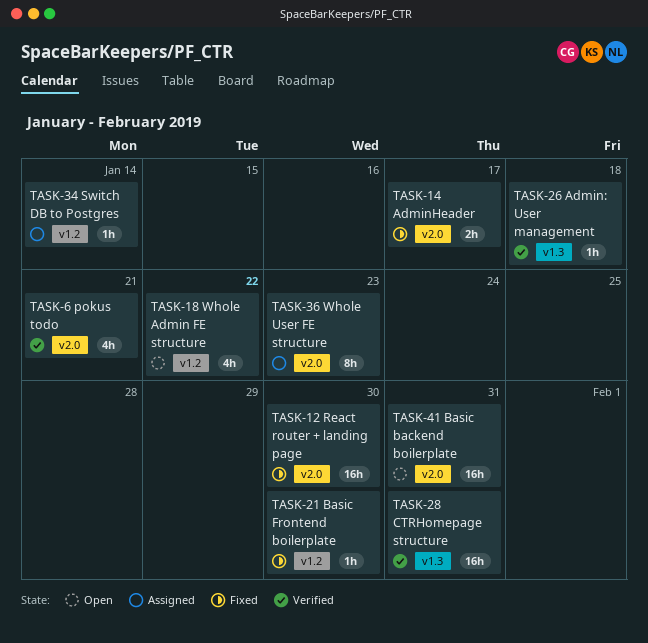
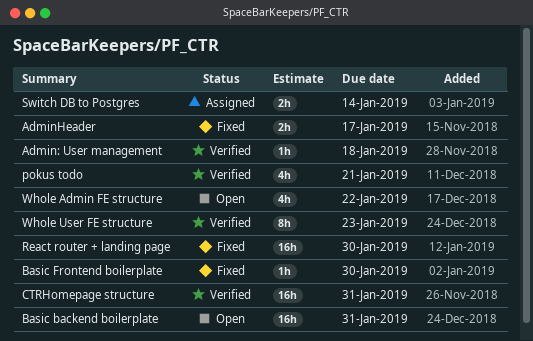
Switch DB to Postgres, estimate: 1h -> 2h
Whole User FE structure, status: Assigned -> Verified

